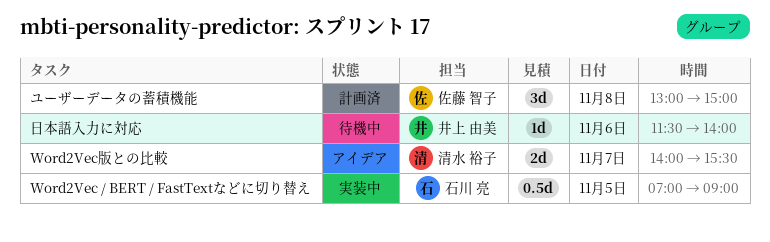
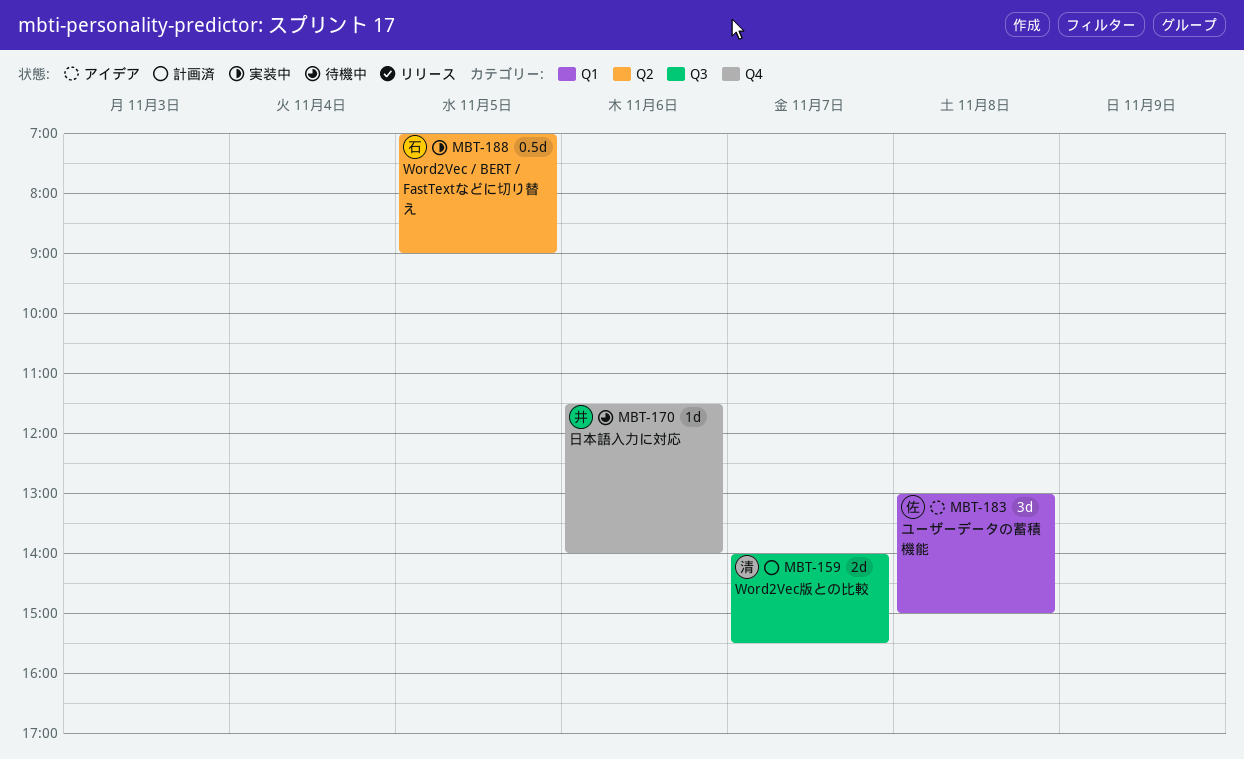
Word2Vec版との比較, status: アイデア -> 計画済
ユーザーデータの蓄積機能, status: 計画済 -> アイデア

